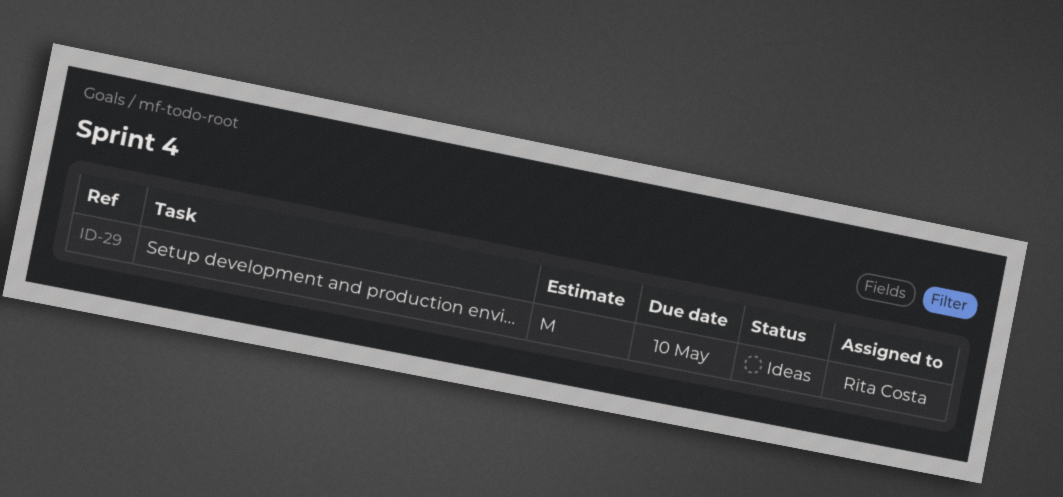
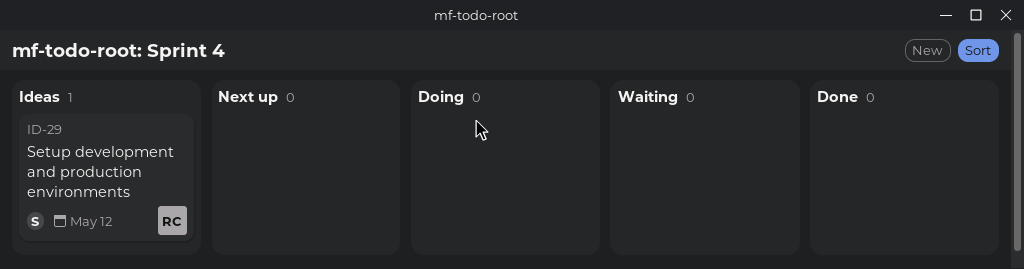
ID-29, estimate: M -> S
ID-29, due: May 10 -> May 12

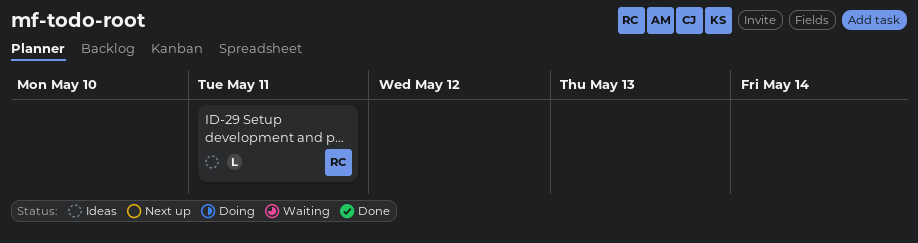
ID-29, estimate: S -> L
ID-29, due: May 12 -> May 11

